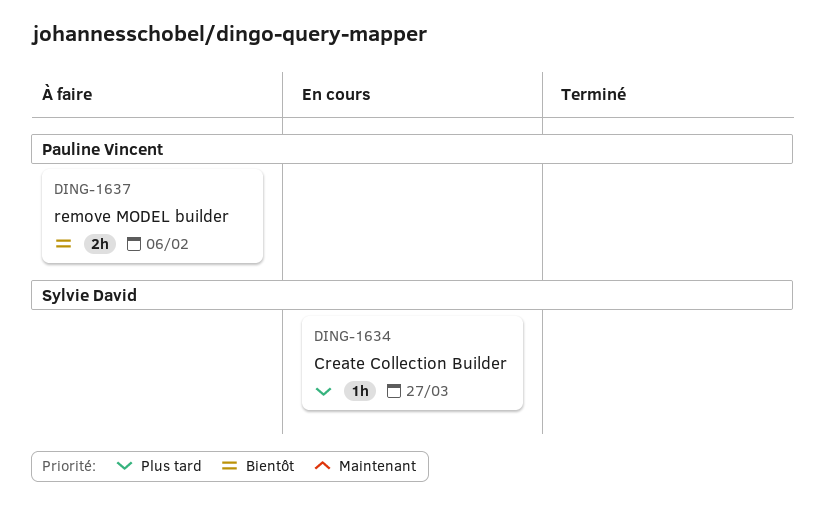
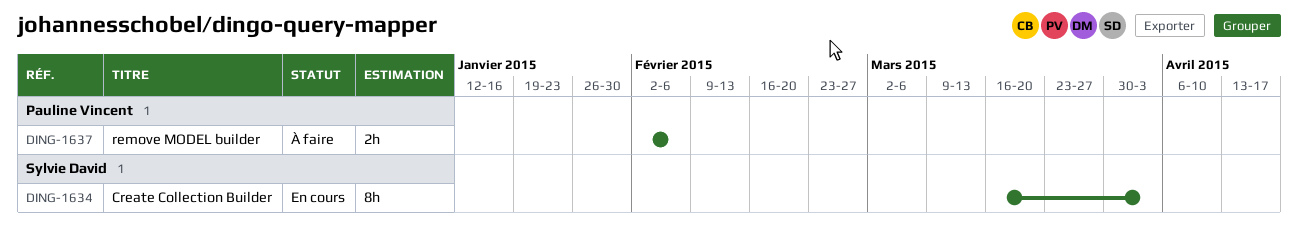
DING-1634, estimate: 1h -> 8h
DING-1634, due: Mar 27 -> Apr 3

